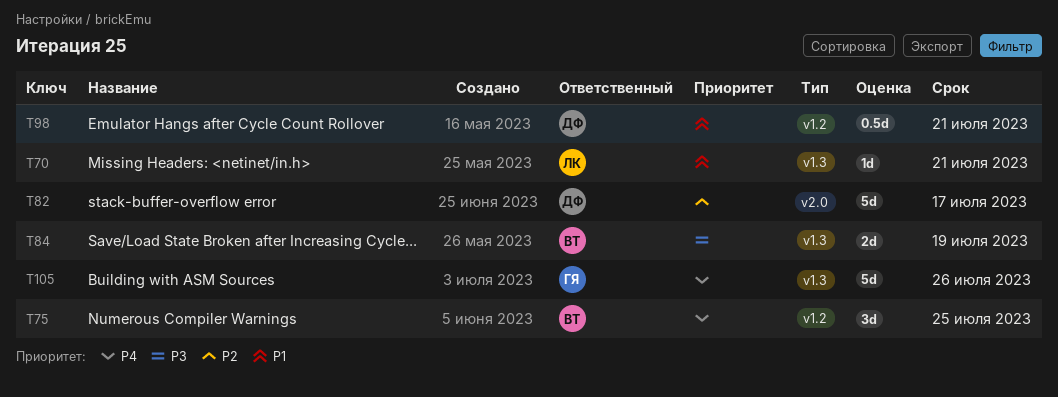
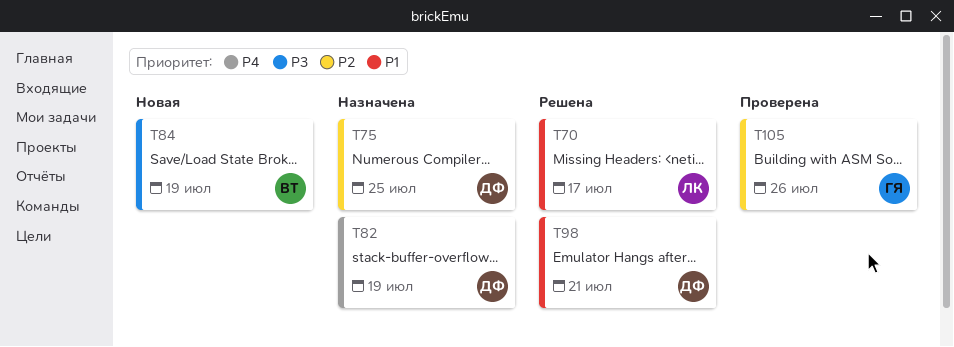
T70, due: Jul 21 -> Jul 17
T75, owner: ВТ -> ДФ
T75, priority: P4 -> P2
T82, priority: P2 -> P4
T82, due: Jul 17 -> Jul 19
T105, priority: P4 -> P2

